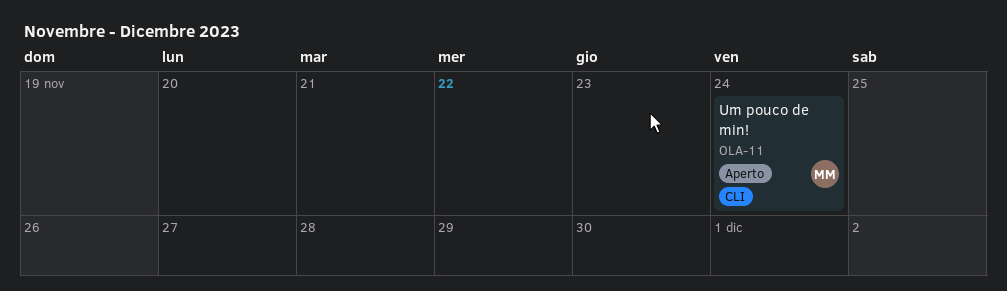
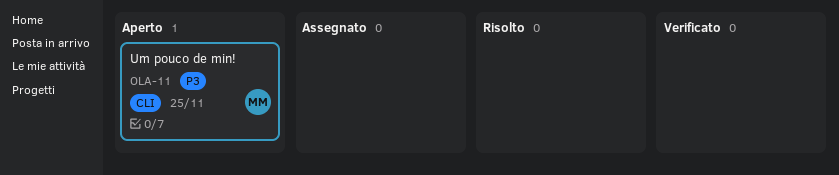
OLA-11, due: Nov 24 -> Nov 25

